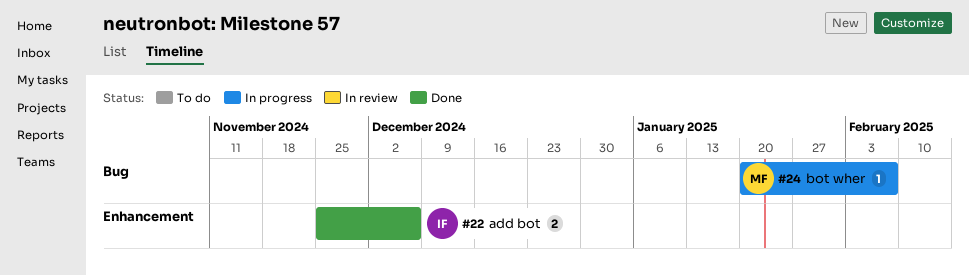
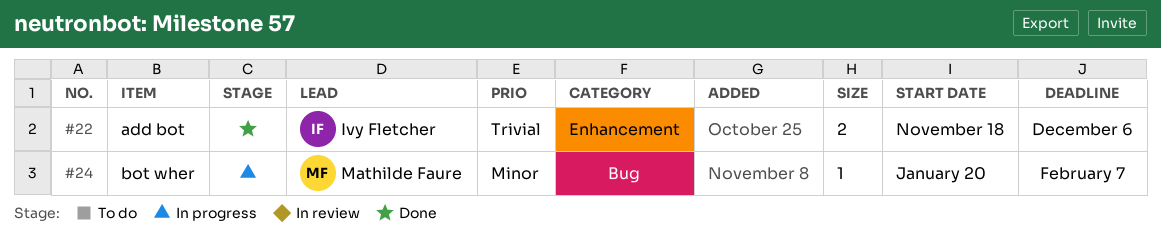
#22, start: Nov 25 -> Nov 18

